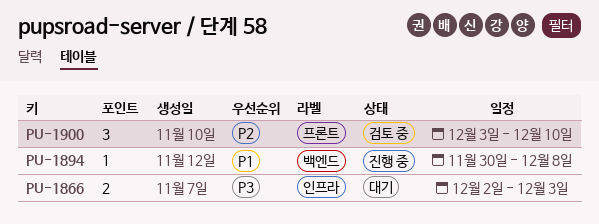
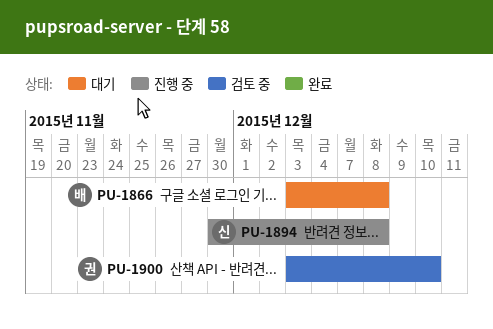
PU-1866, start: Dec 2 -> Dec 3
PU-1866, due: Dec 3 -> Dec 8

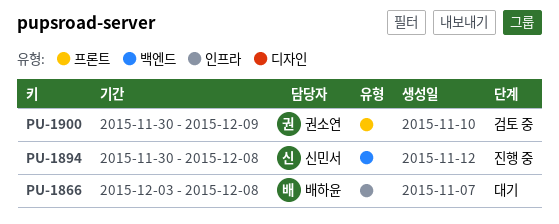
PU-1900, start: Dec 3 -> Nov 30
PU-1900, due: Dec 10 -> Dec 9

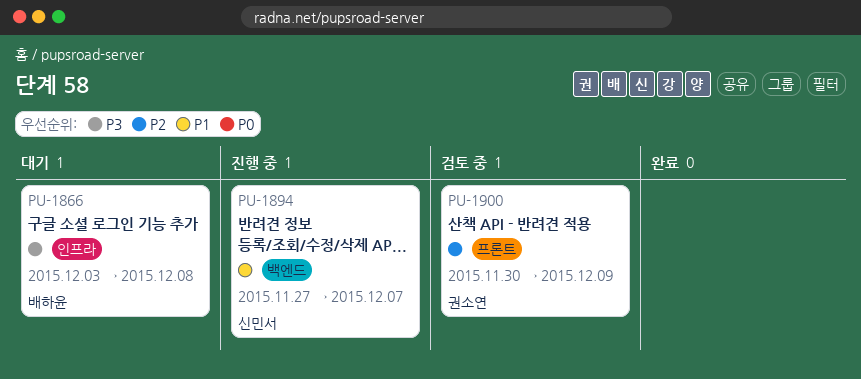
PU-1894, start: Nov 30 -> Nov 27
PU-1894, due: Dec 8 -> Dec 7

